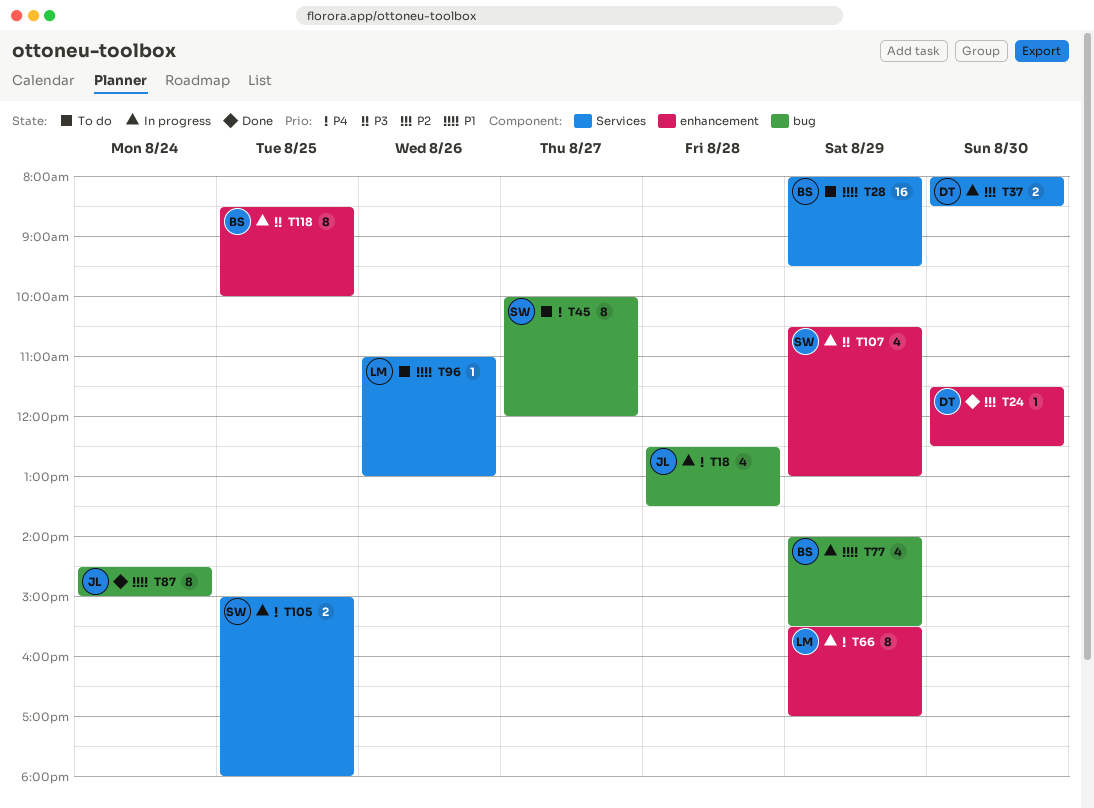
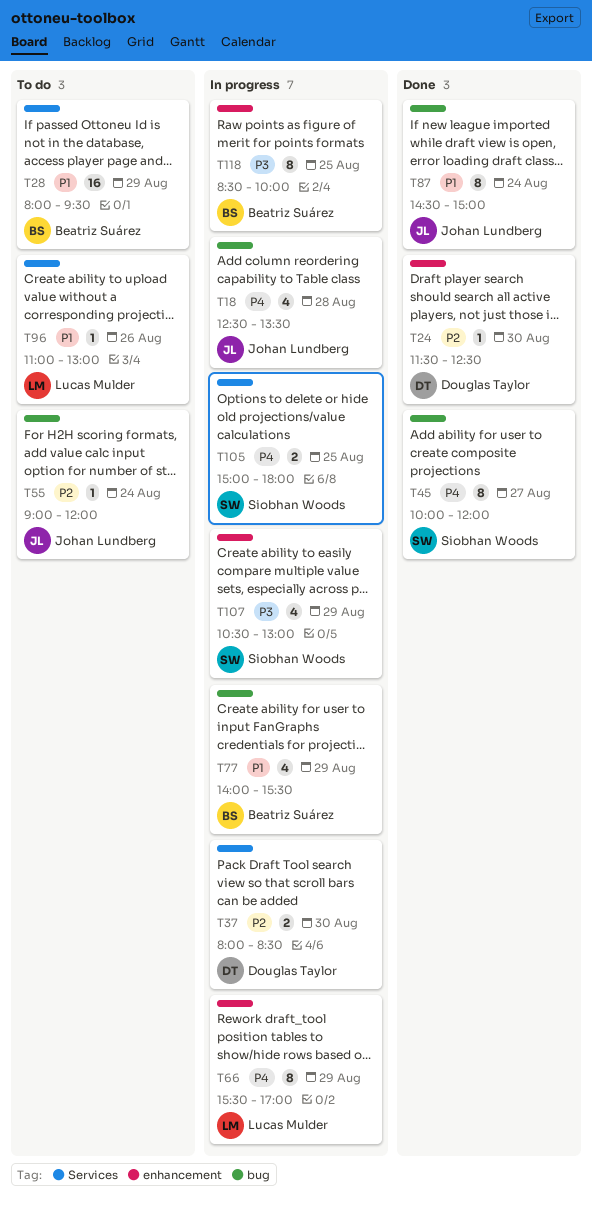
T45, status: To do -> Done
T55: none -> present

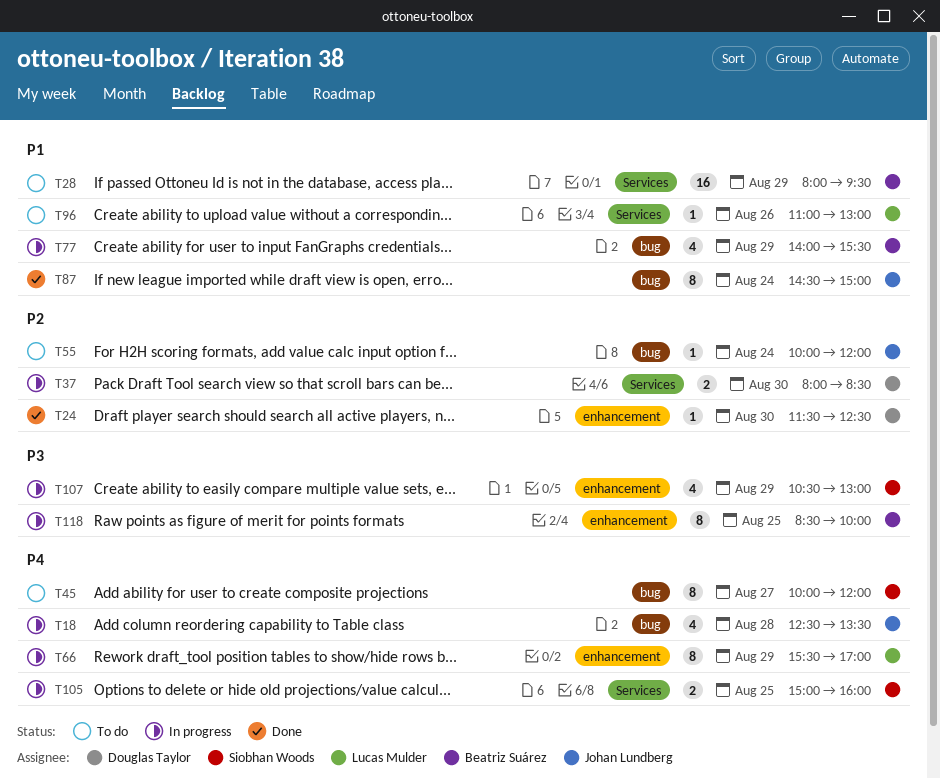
T45, status: Done -> To do
T55, begins: 09:00 -> 10:00
T105, ends: 18:00 -> 16:00

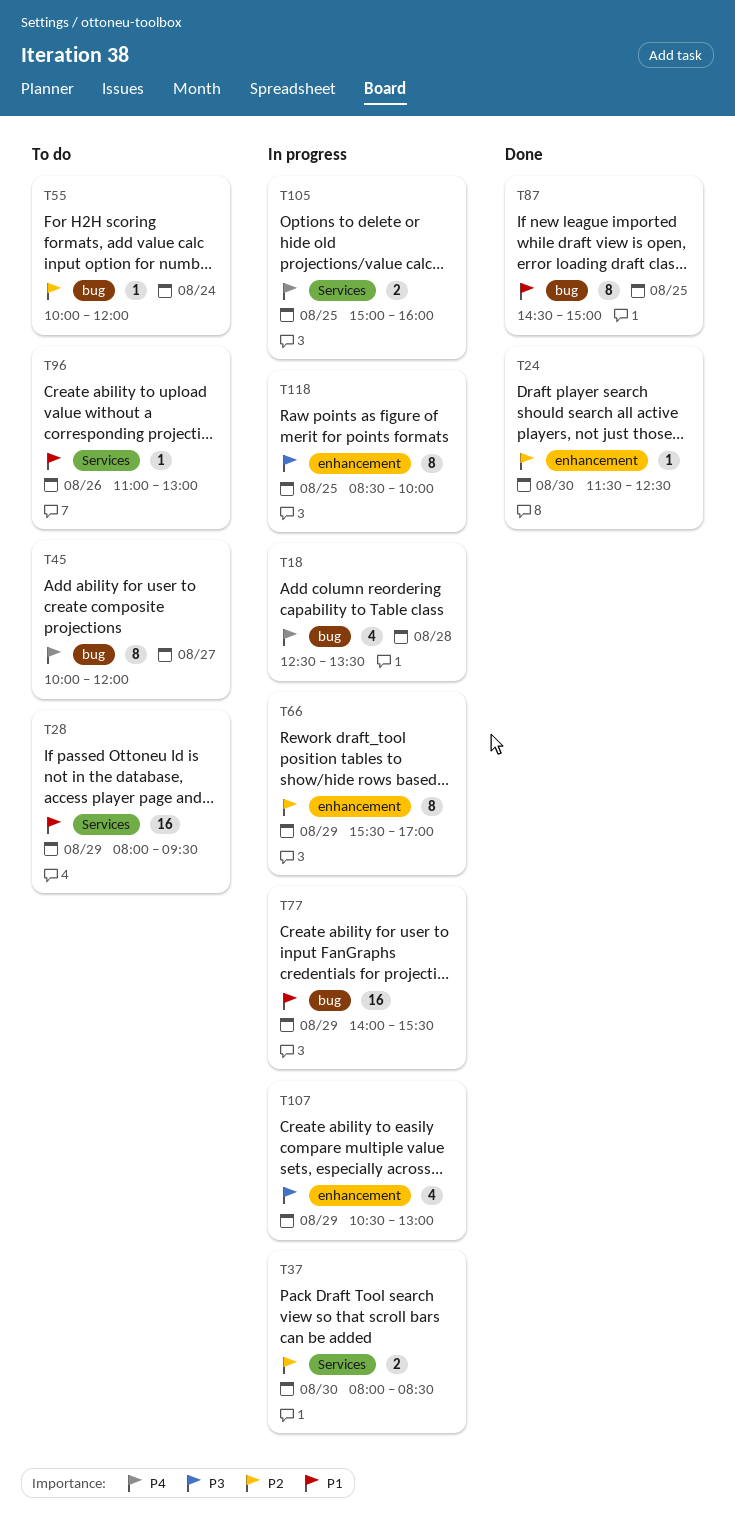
T66, priority: P4 -> P2
T77, estimate: 4 -> 16
T87, day: Aug 24 -> Aug 25

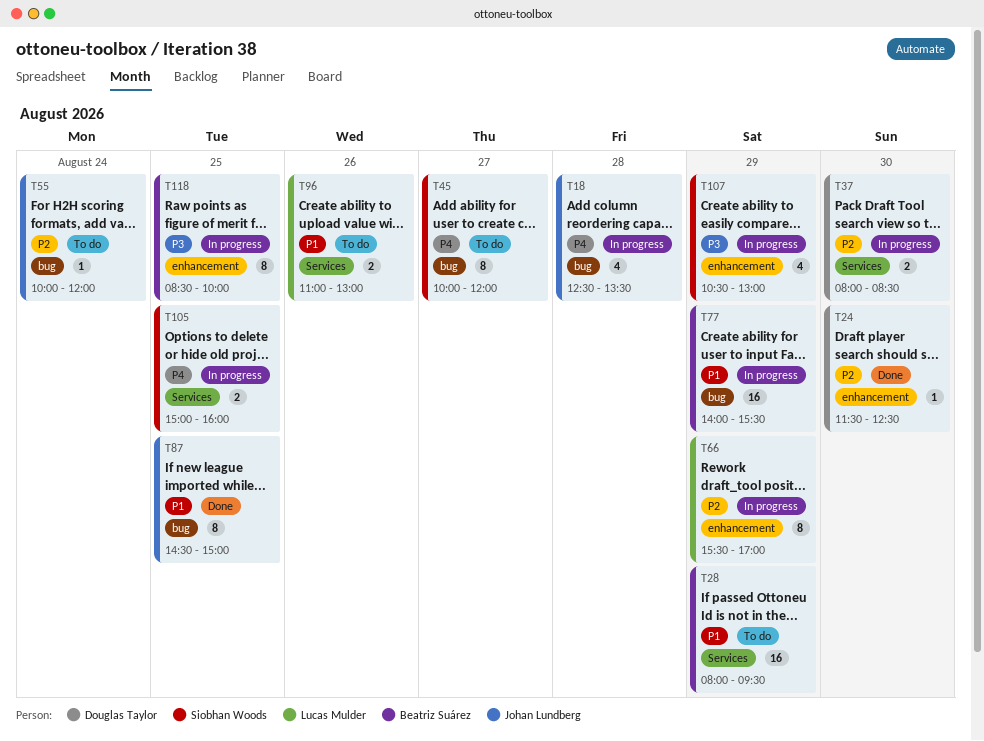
T96, estimate: 1 -> 2

